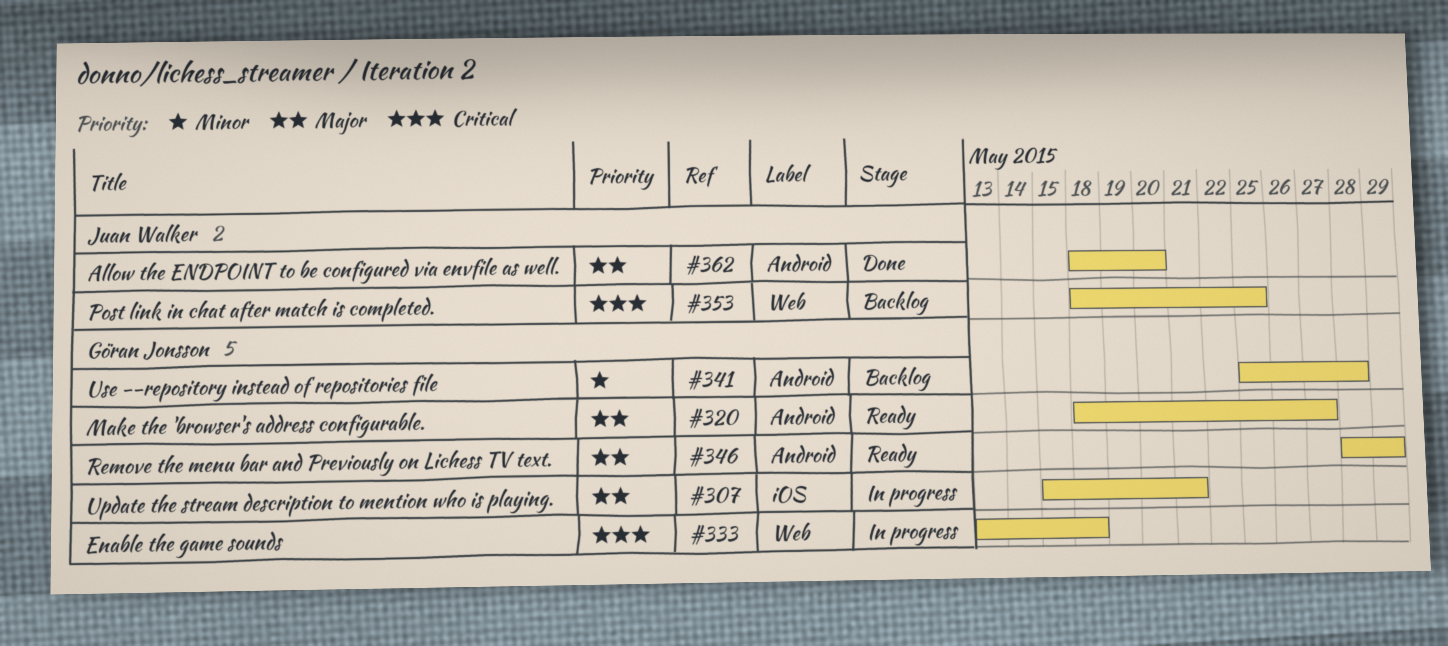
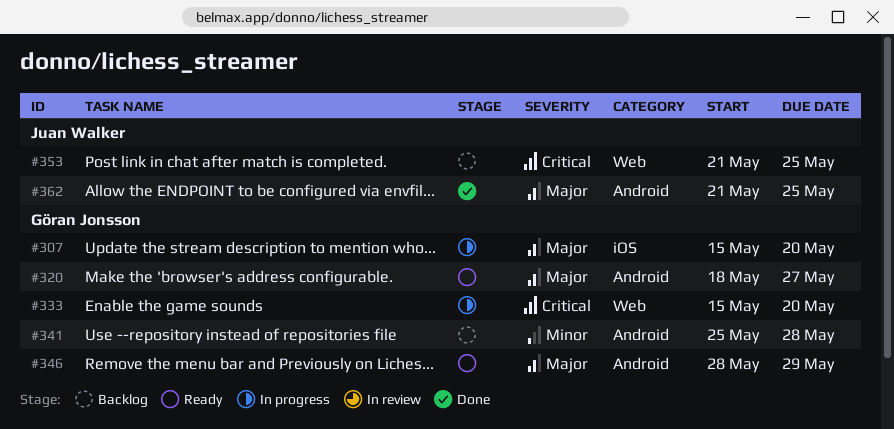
#307, due: May 21 -> May 20
#333, start: May 13 -> May 15
#333, due: May 18 -> May 20
#353, start: May 18 -> May 21
#362, start: May 18 -> May 21
#362, due: May 20 -> May 25

